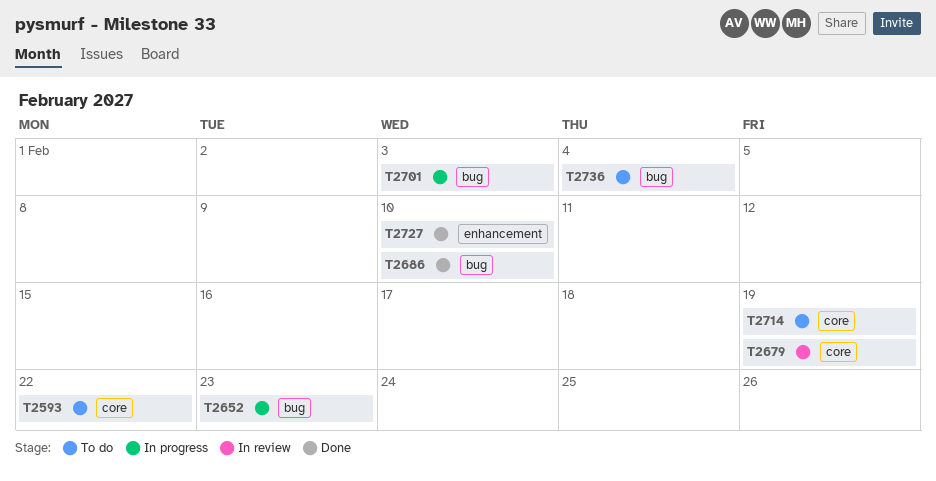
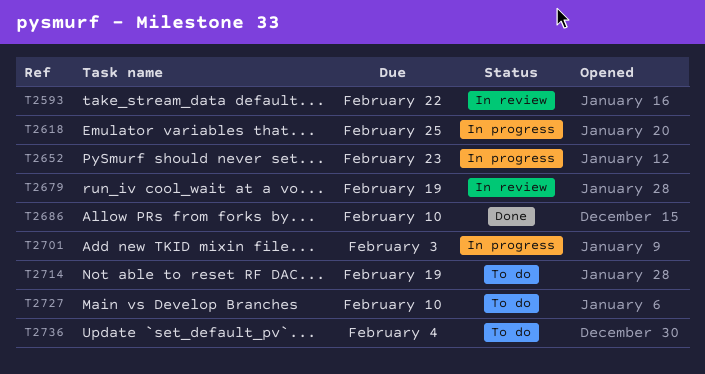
T2593, status: To do -> In review
T2618: none -> present
T2727, status: Done -> To do

